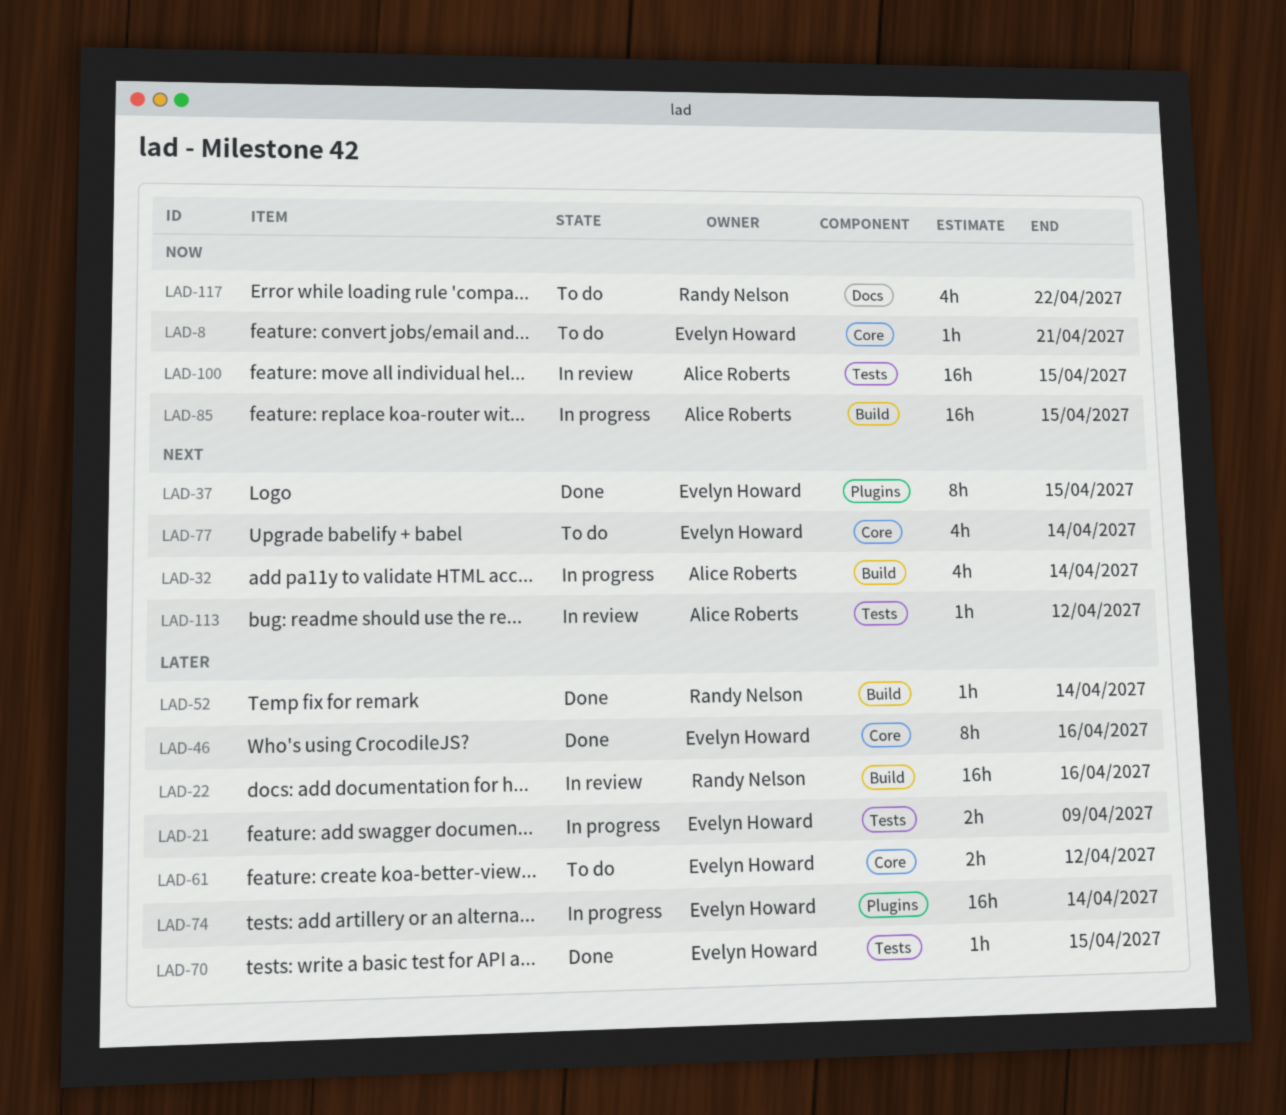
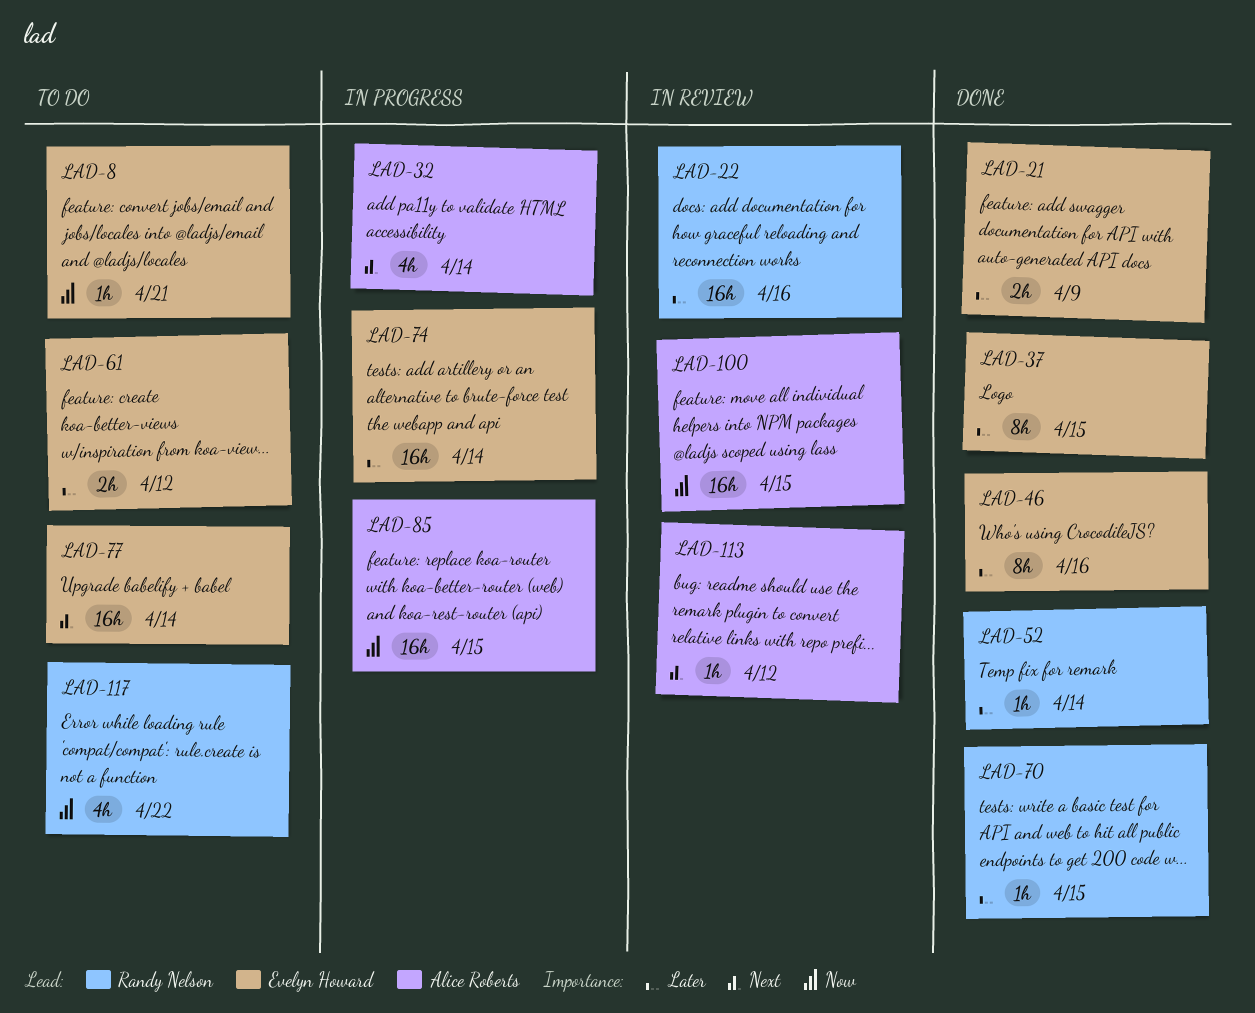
LAD-21, status: In progress -> Done
LAD-37, priority: Next -> Later
LAD-70, owner: Evelyn Howard -> Randy Nelson
LAD-77, estimate: 4h -> 16h

